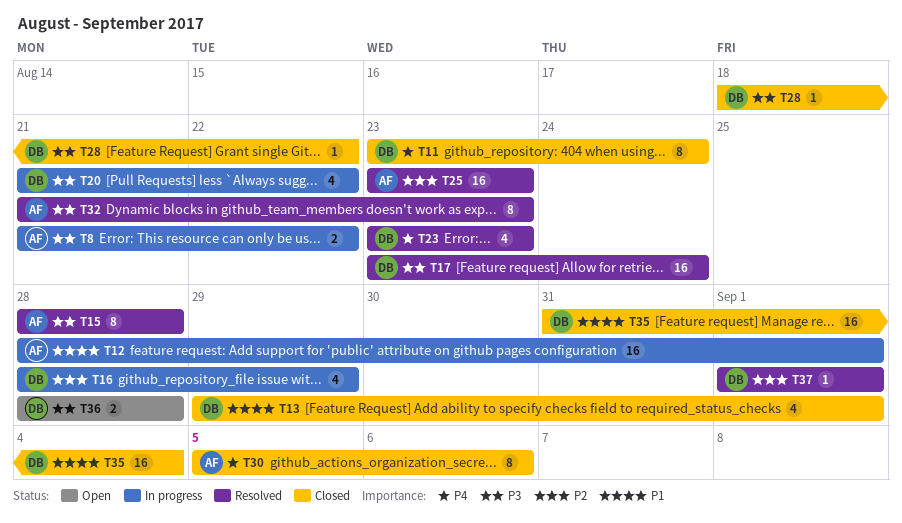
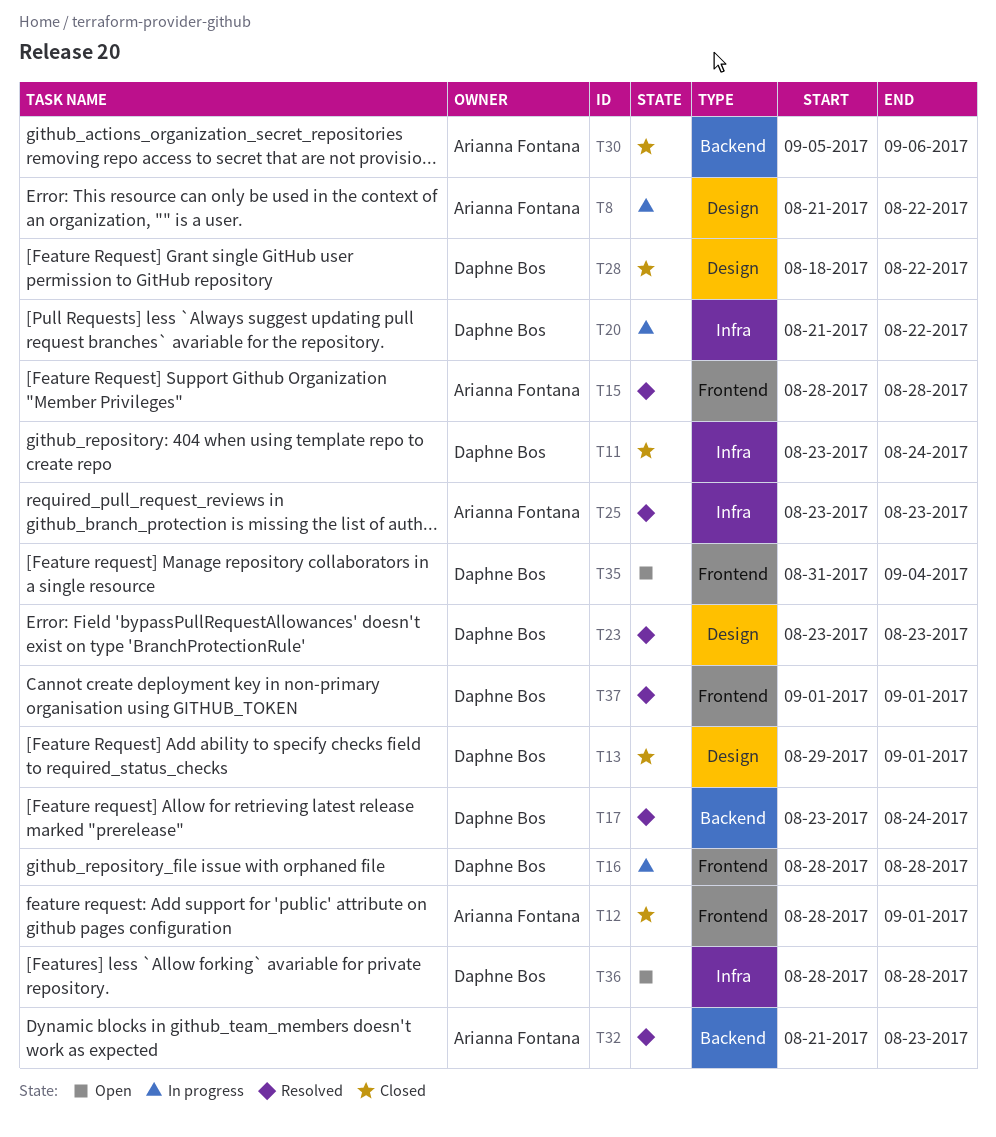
T12, status: In progress -> Closed
T16, due: Aug 29 -> Aug 28
T35, status: Closed -> Open

